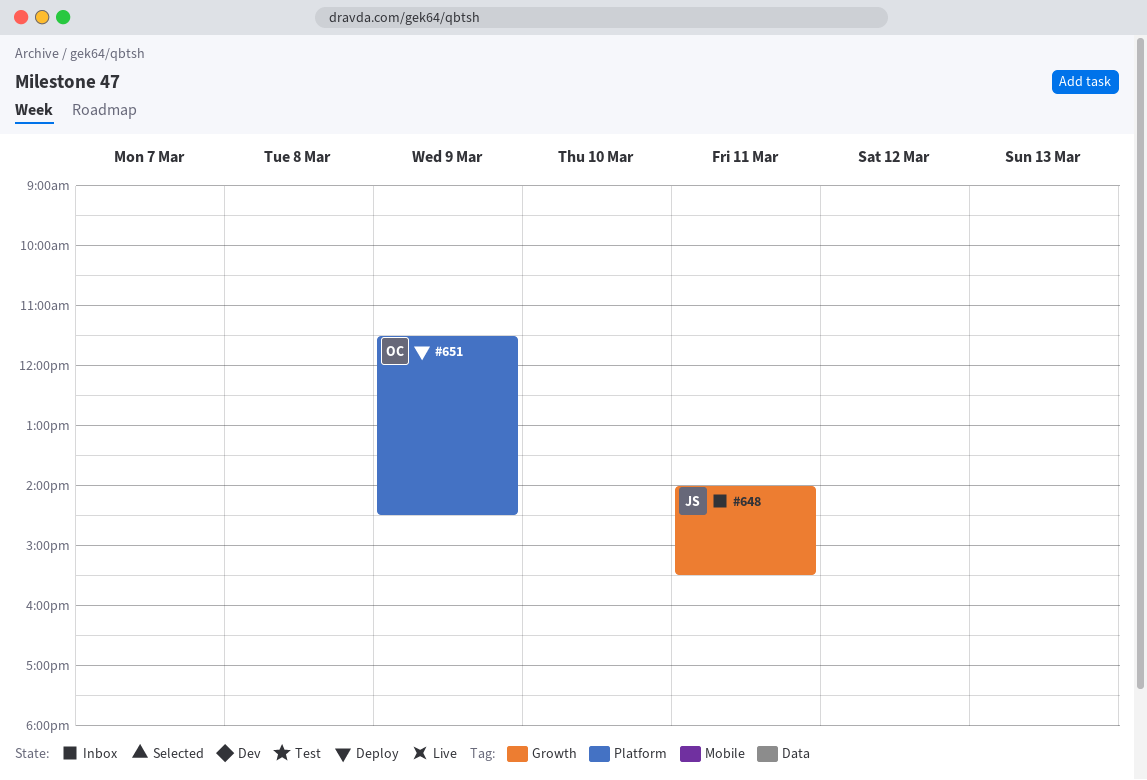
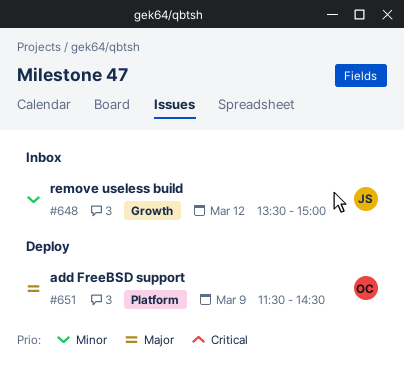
#648, day: Mar 11 -> Mar 12
#648, begins: 14:00 -> 13:30
#648, ends: 15:30 -> 15:00

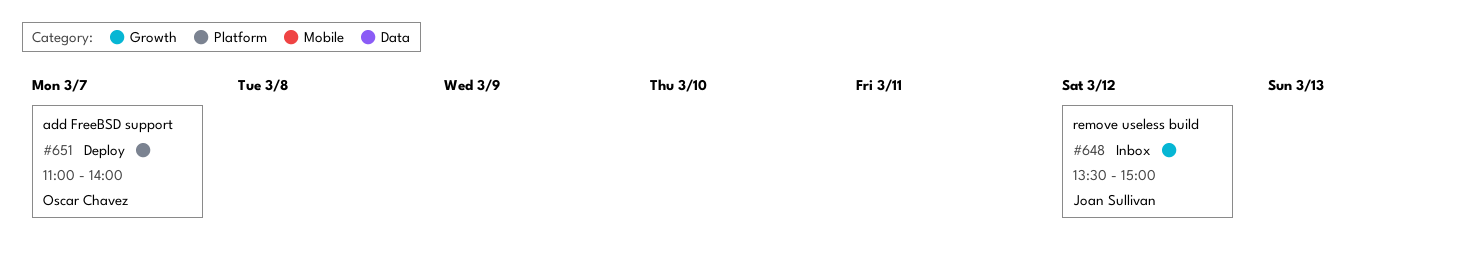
#651, day: Mar 9 -> Mar 7
#651, begins: 11:30 -> 11:00
#651, ends: 14:30 -> 14:00

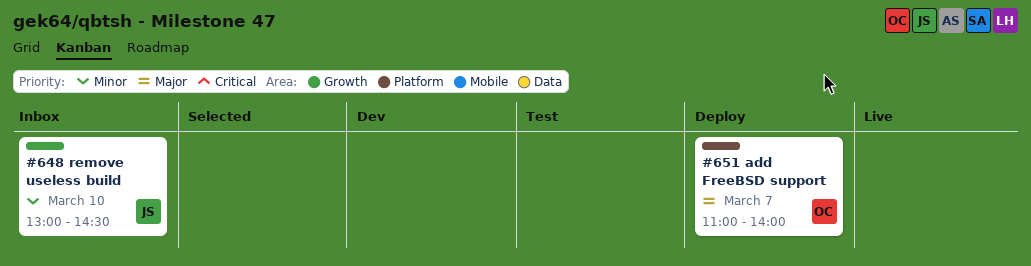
#648, day: Mar 12 -> Mar 10
#648, begins: 13:30 -> 13:00
#648, ends: 15:00 -> 14:30

